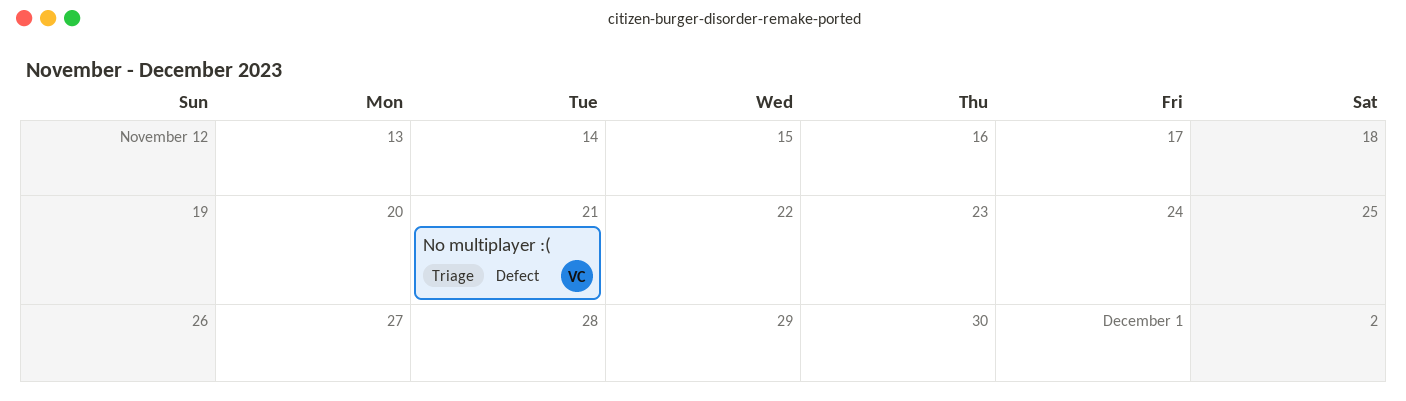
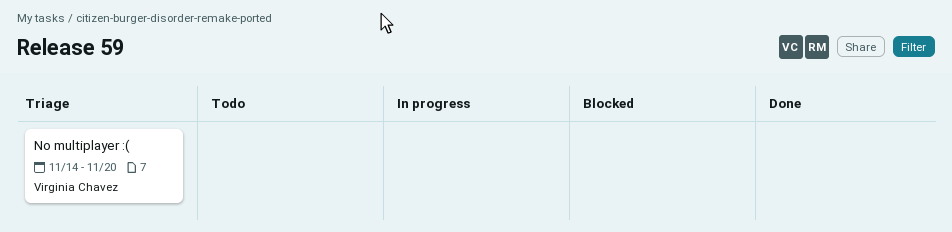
No multiplayer :(, due: Nov 21 -> Nov 20

